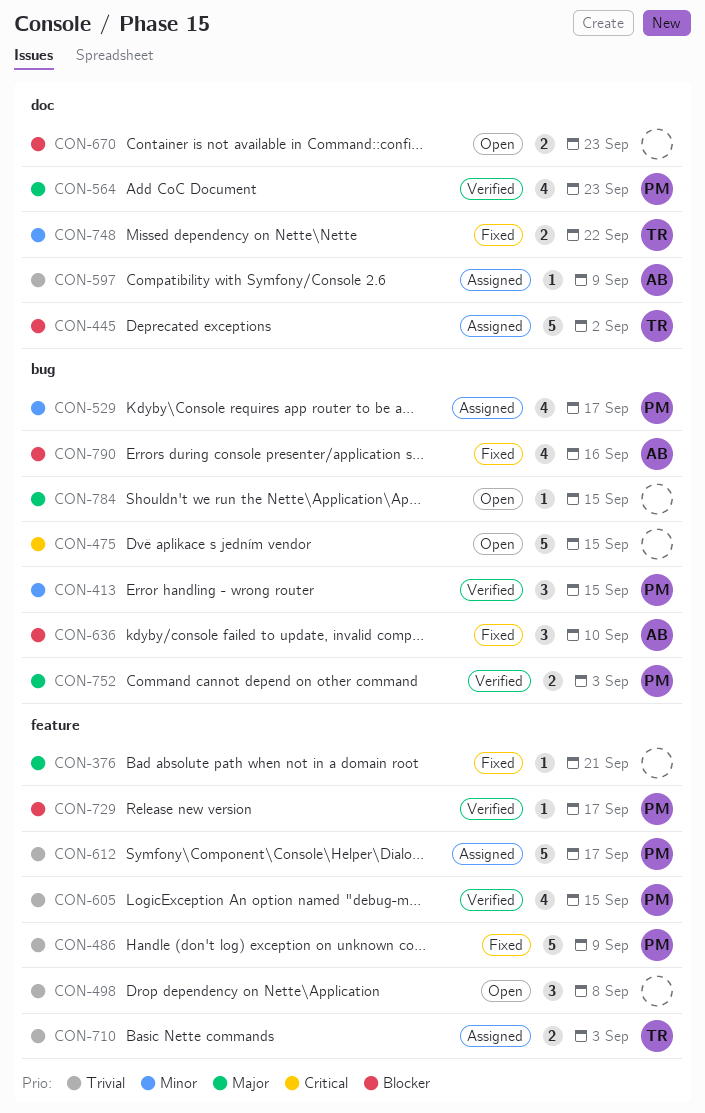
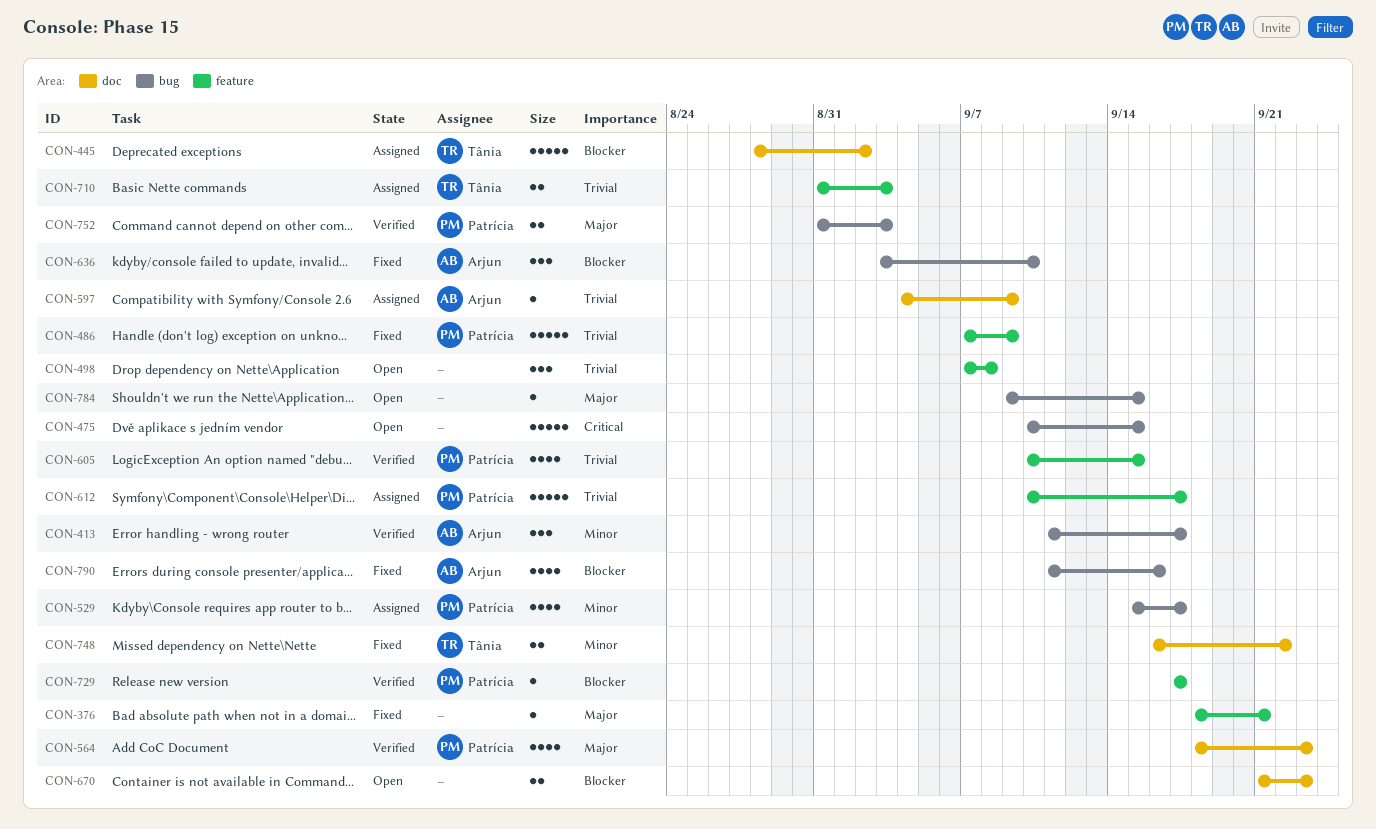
CON-413, owner: Patrícia -> Arjun
CON-413, due: Sep 15 -> Sep 17

